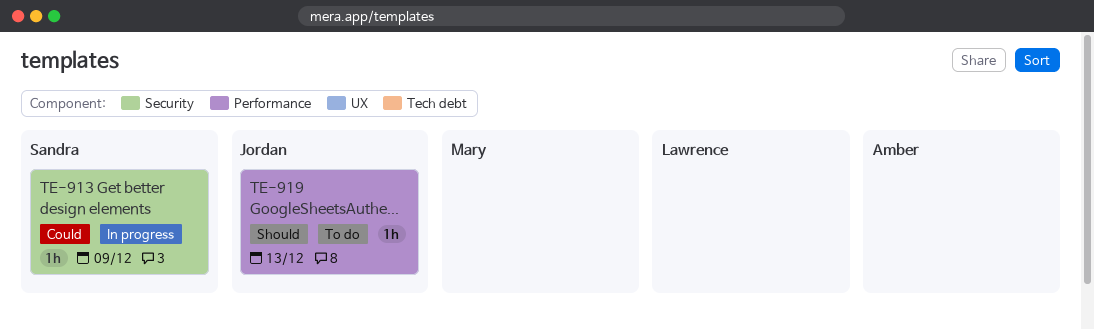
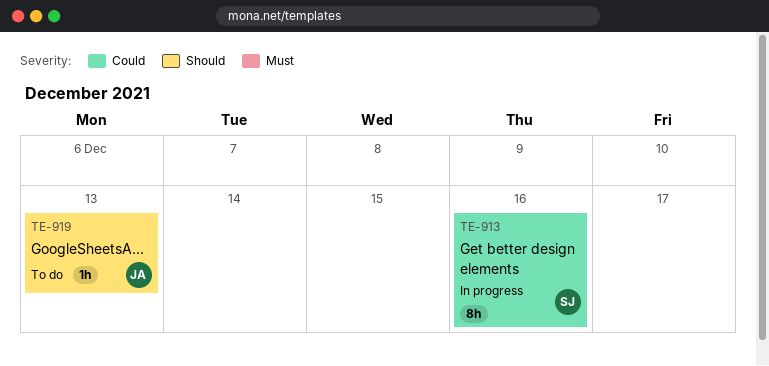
TE-913, estimate: 1h -> 8h
TE-913, due: Dec 9 -> Dec 16

